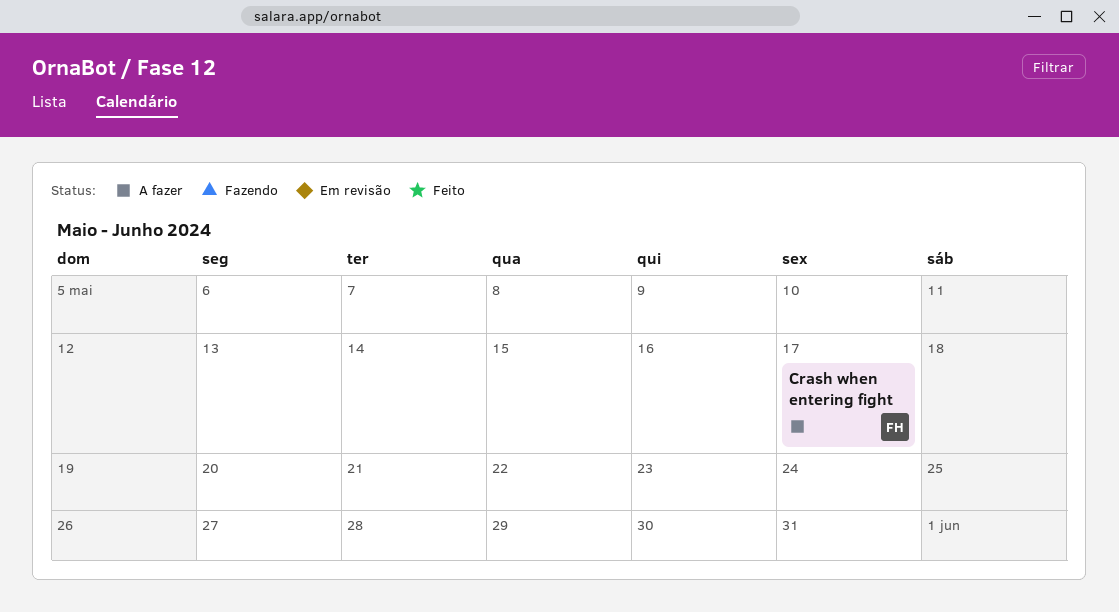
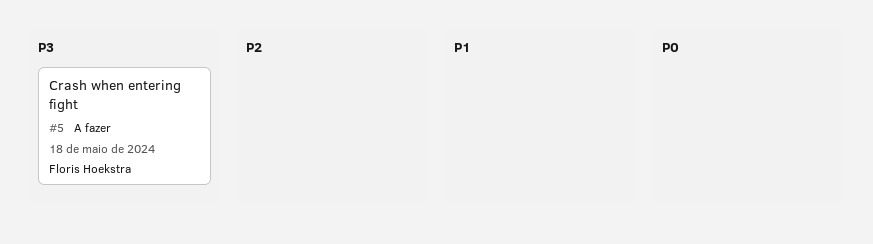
Crash when entering fight, due: May 17 -> May 18

